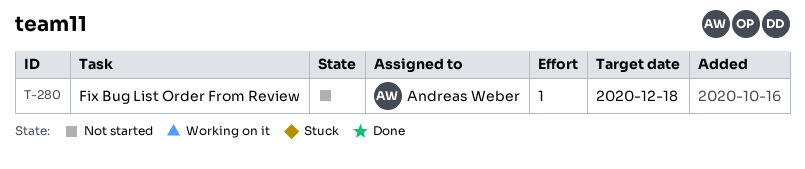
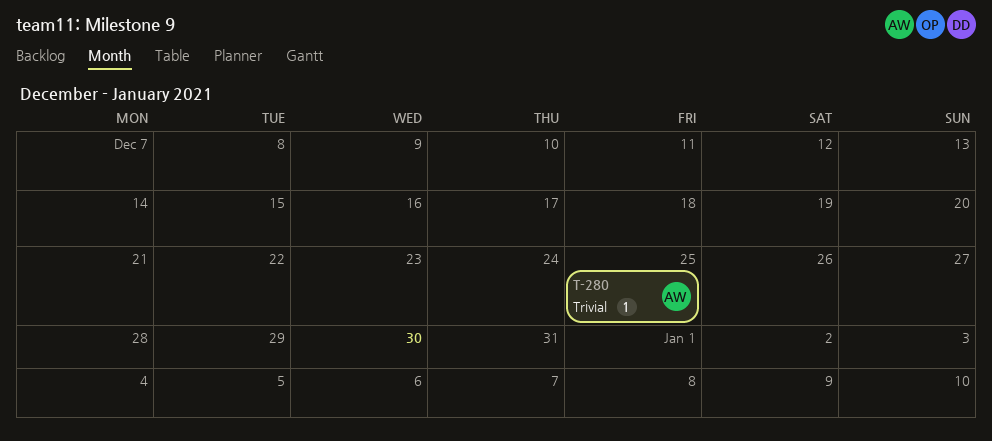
T-280, due: Dec 18 -> Dec 25

